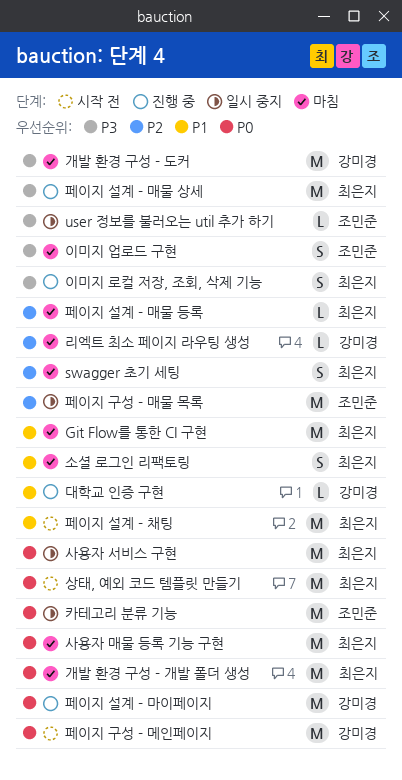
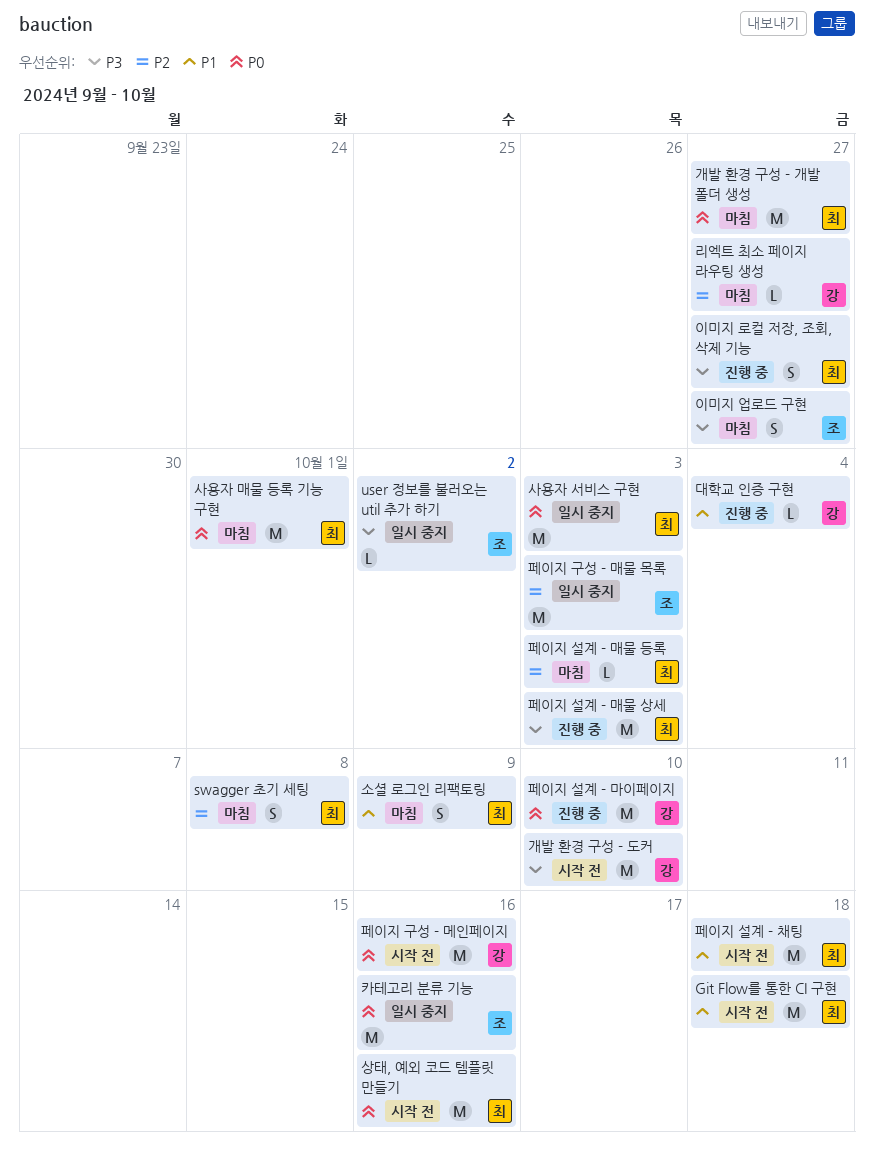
Git Flow를 통한 CI 구현, status: 마침 -> 시작 전
개발 환경 구성 - 도커, status: 마침 -> 시작 전

